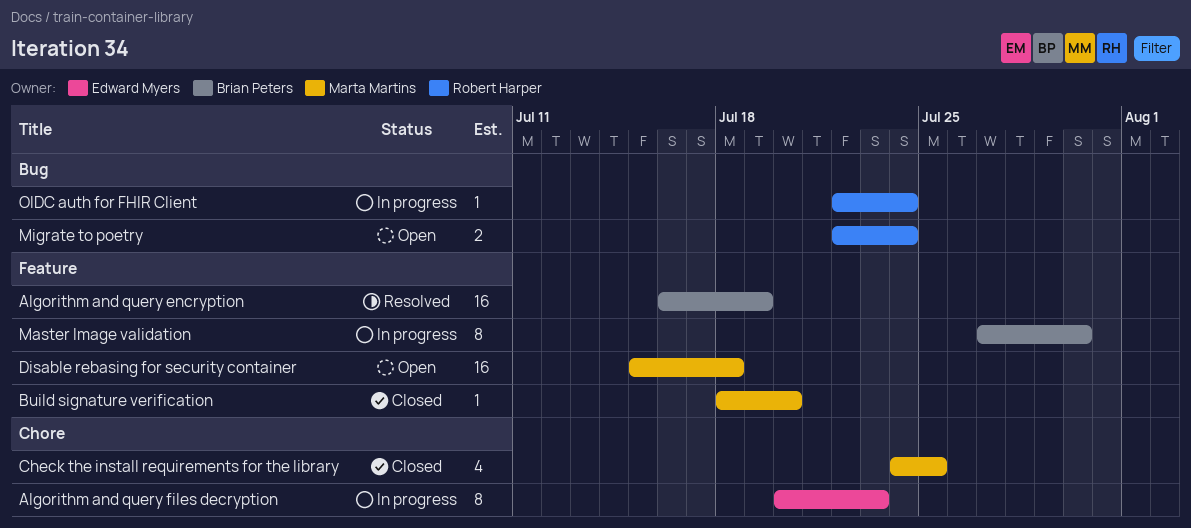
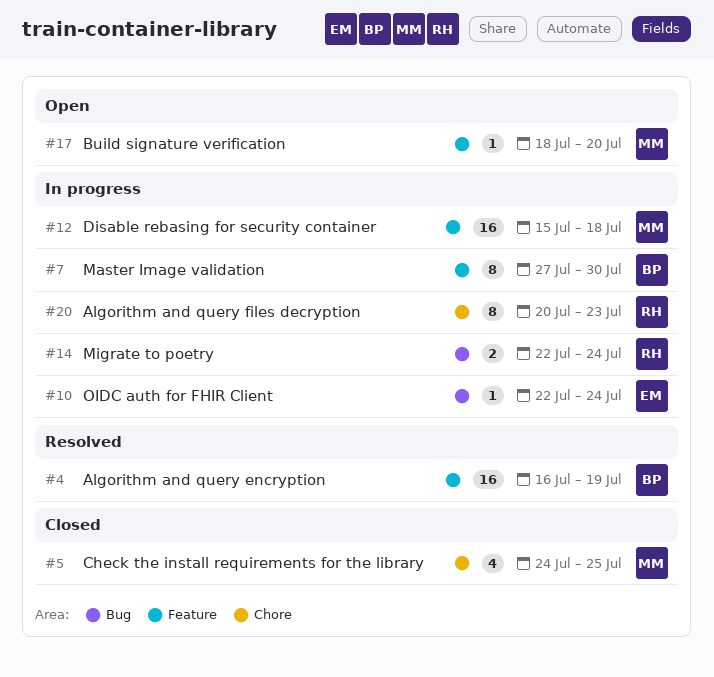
Algorithm and query files decryption, owner: Edward Myers -> Robert Harper
Build signature verification, status: Closed -> Open
Disable rebasing for security container, status: Open -> In progress
Migrate to poetry, status: Open -> In progress
OIDC auth for FHIR Client, owner: Robert Harper -> Edward Myers

